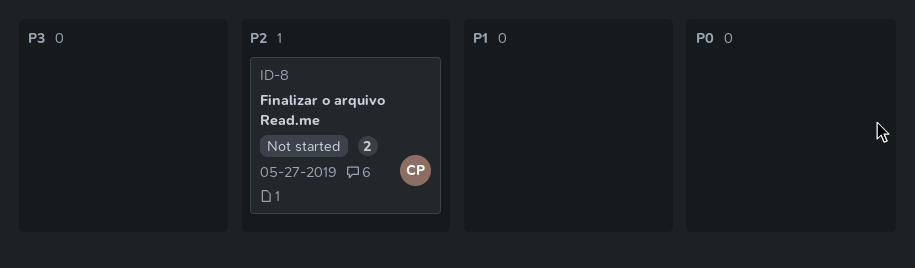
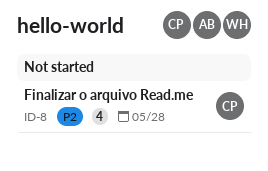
ID-8, estimate: 2 -> 4
ID-8, due: May 27 -> May 28

